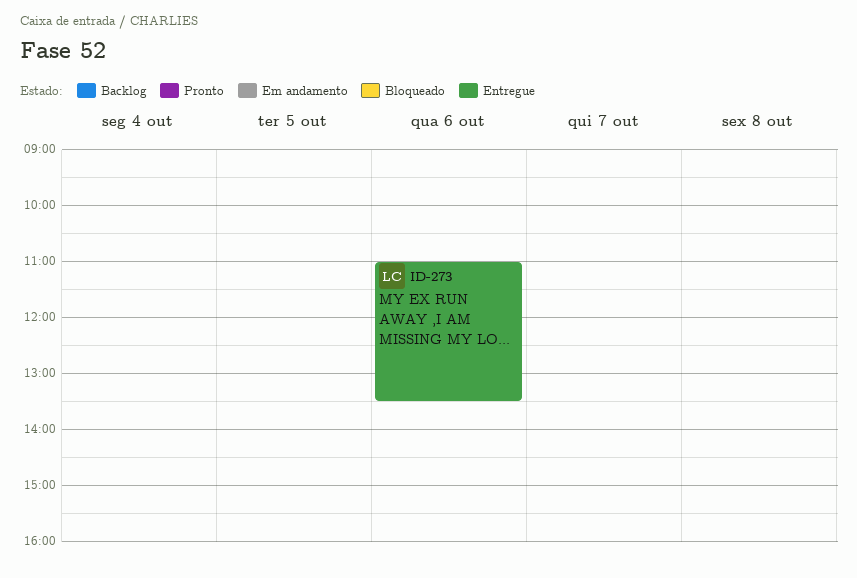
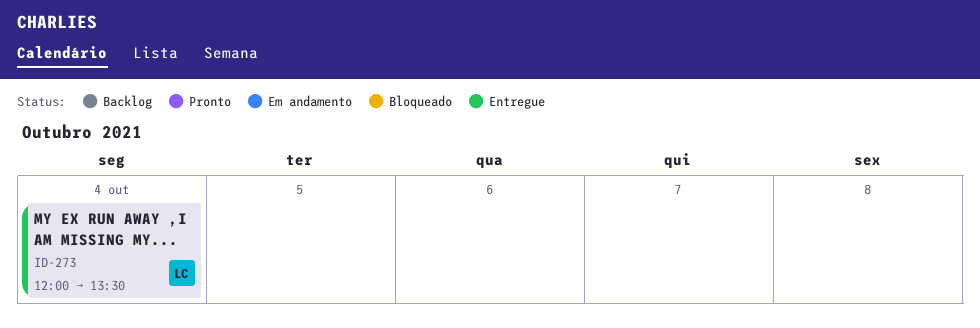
ID-273, day: Oct 6 -> Oct 4
ID-273, begins: 11:00 -> 12:00

